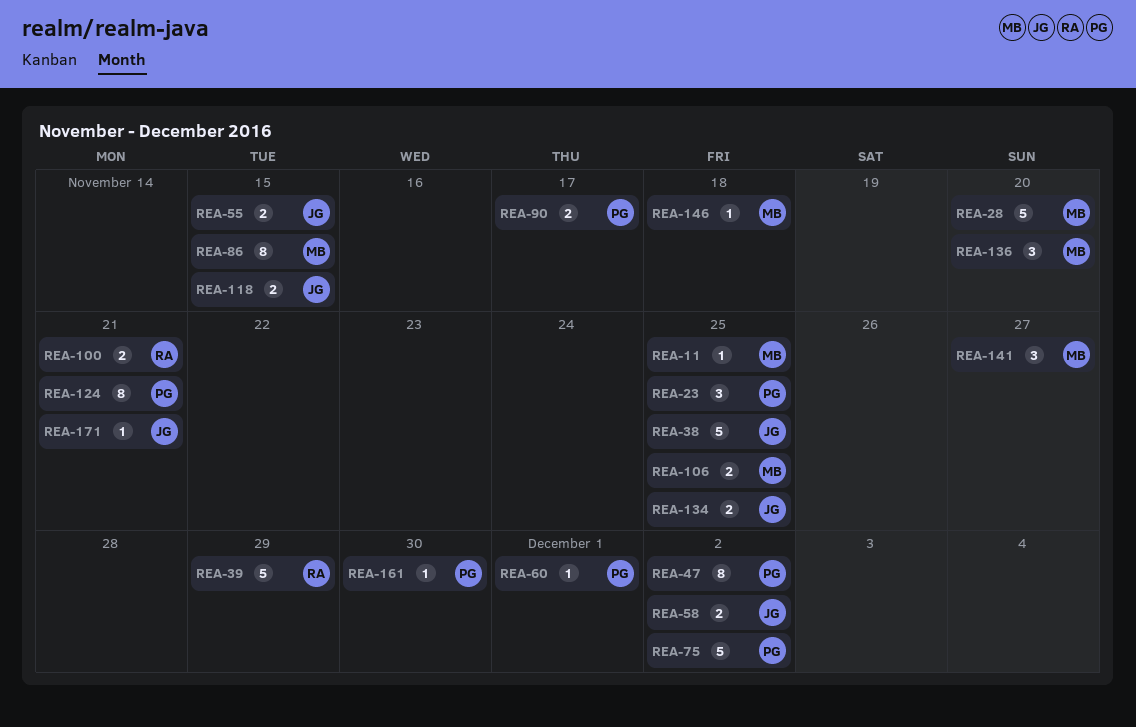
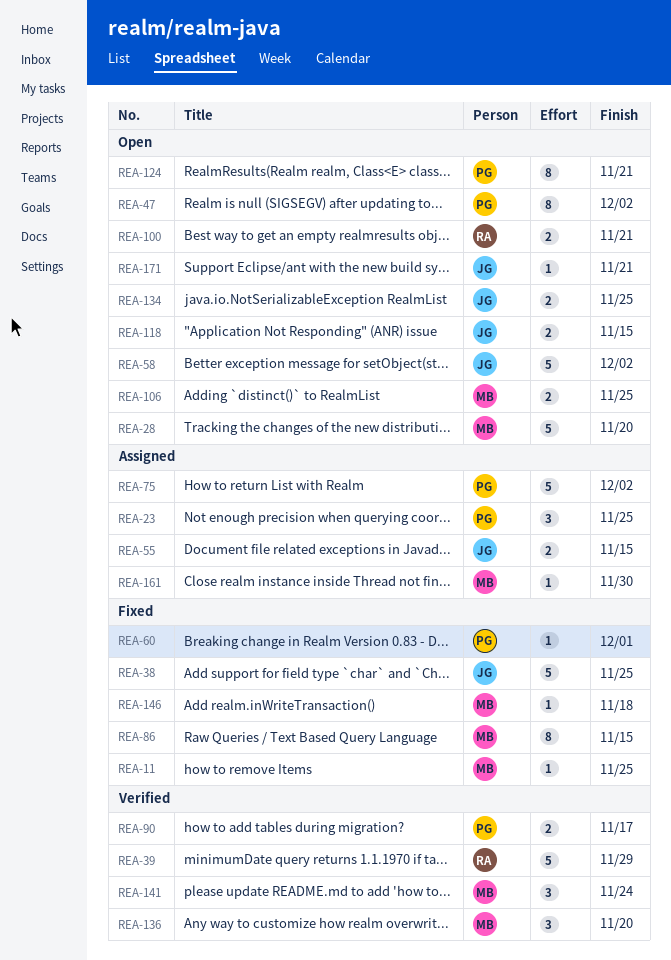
REA-58, estimate: 2 -> 5
REA-141, due: Nov 27 -> Nov 24
REA-161, owner: PG -> MB

